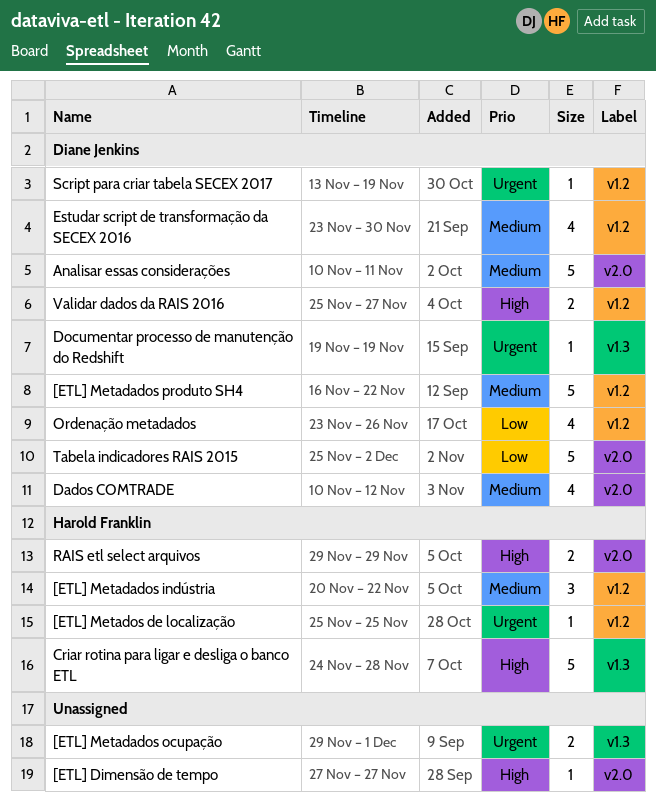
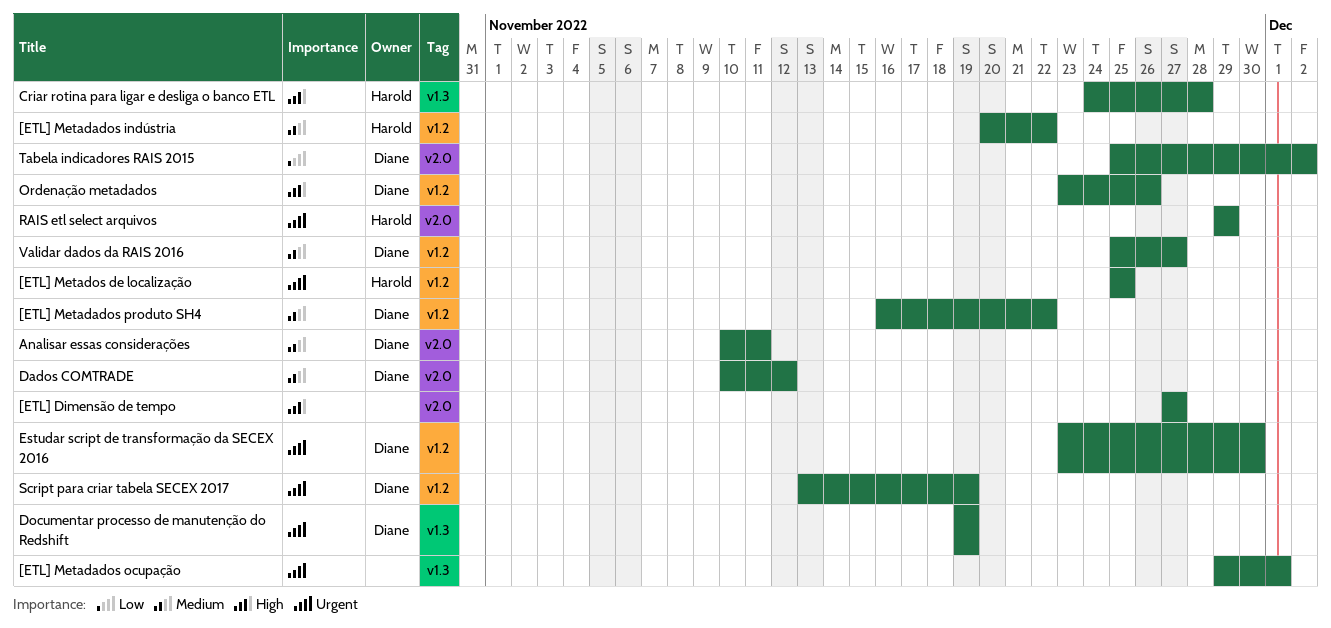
Estudar script de transformação da SECEX 2016, priority: Medium -> Urgent
Ordenação metadados, priority: Low -> High
RAIS etl select arquivos, priority: High -> Urgent
Validar dados da RAIS 2016, priority: High -> Medium

